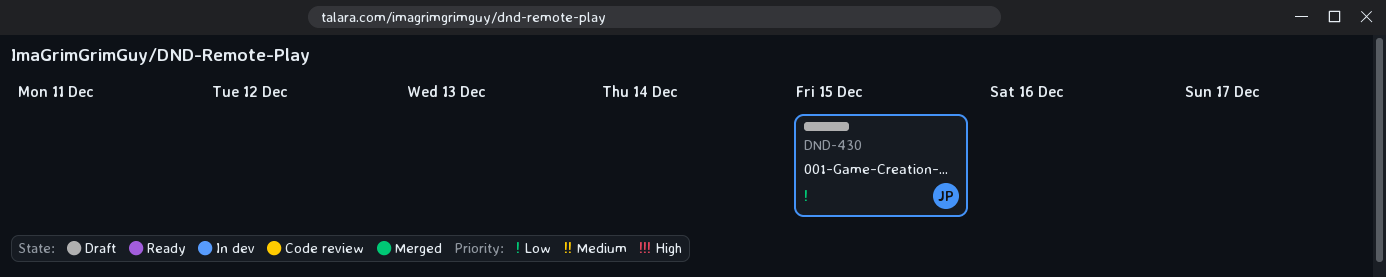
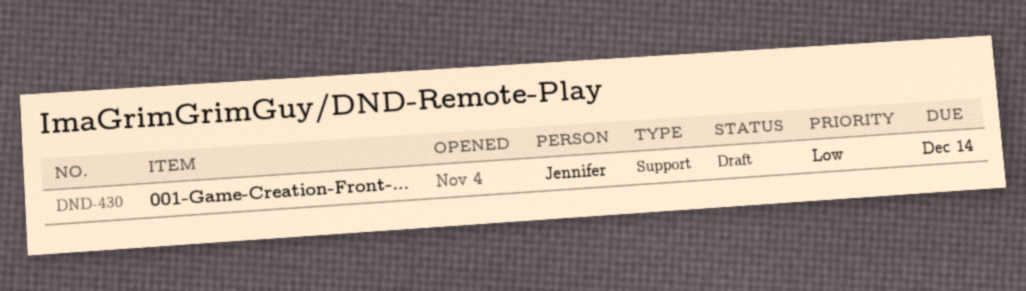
DND-430, due: Dec 15 -> Dec 14

